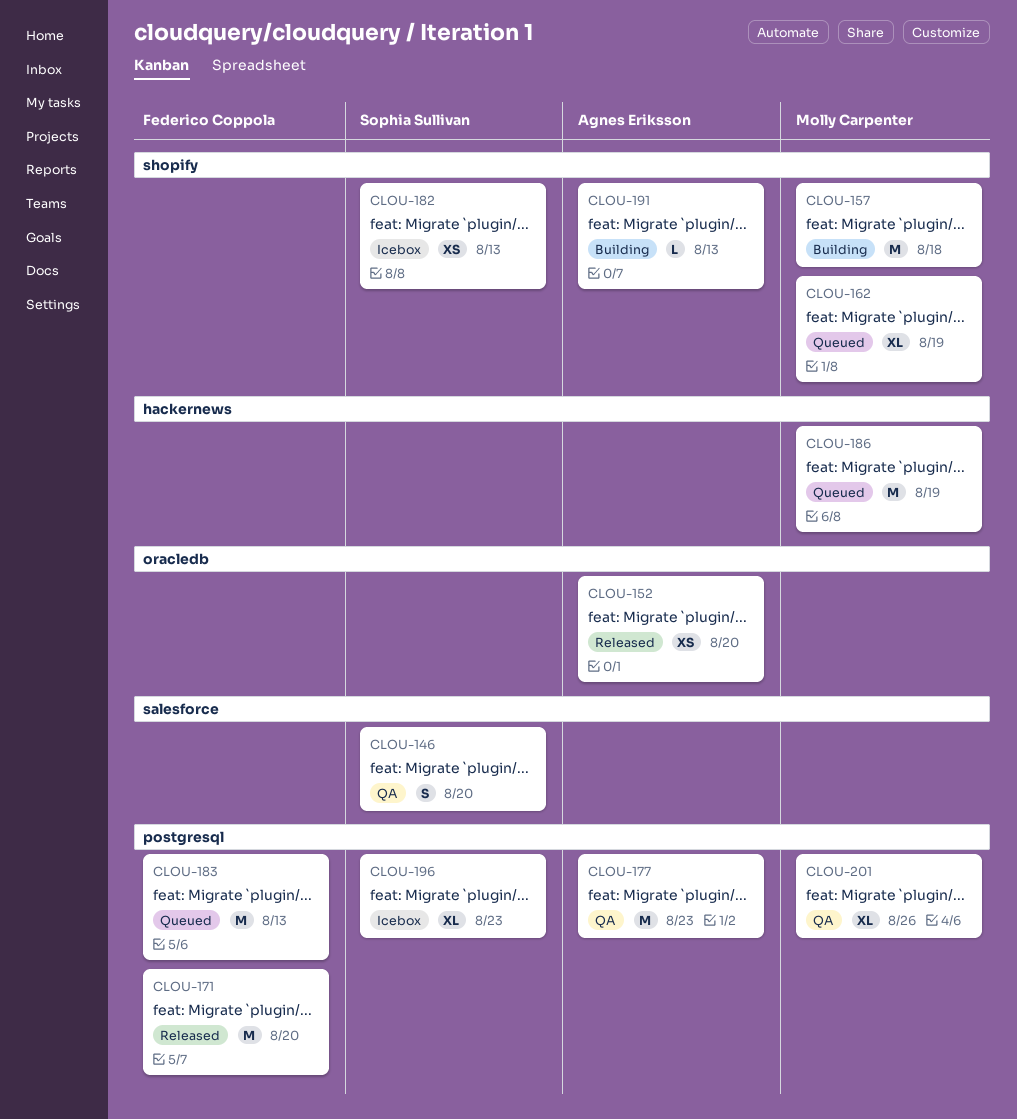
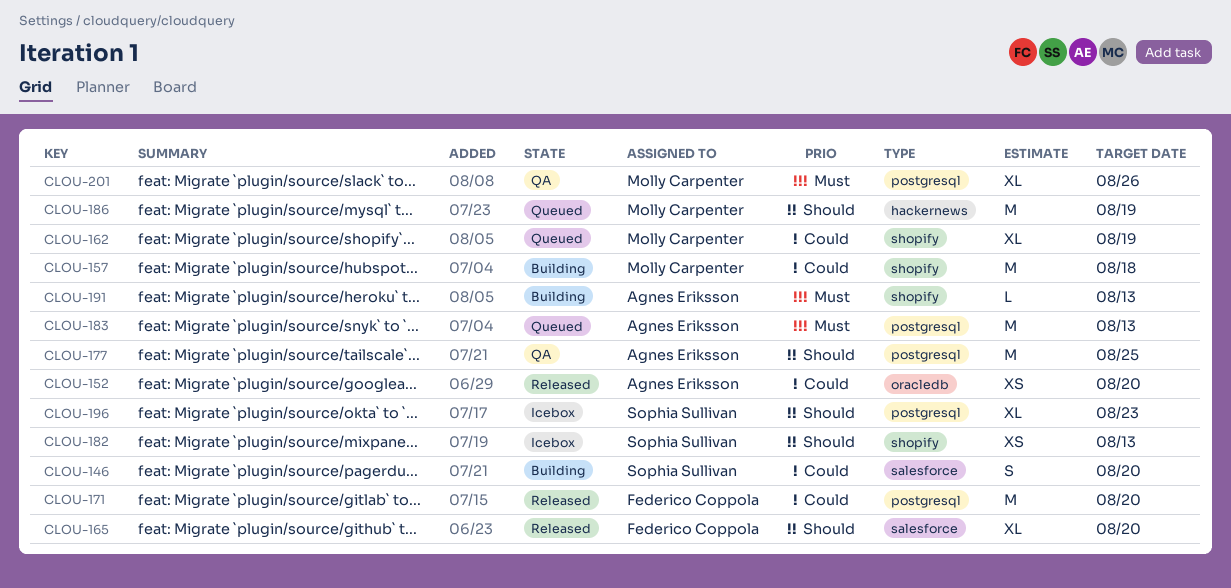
CLOU-146, status: QA -> Building
CLOU-165: none -> present
CLOU-177, due: Aug 23 -> Aug 25
CLOU-183, owner: Federico Coppola -> Agnes Eriksson

